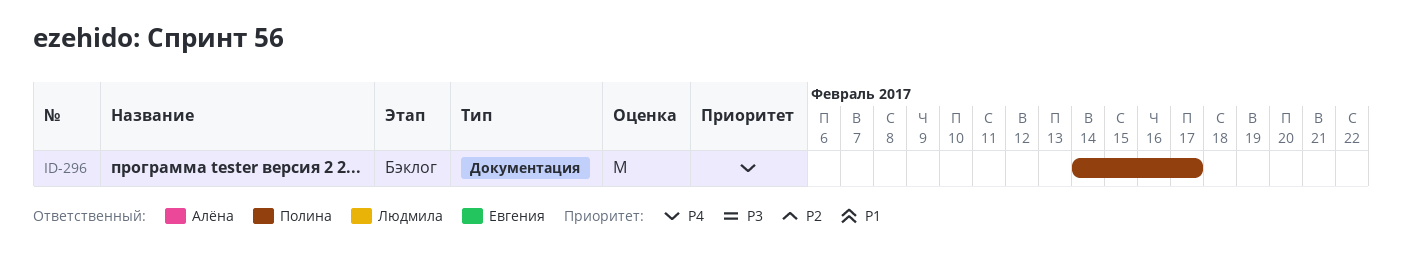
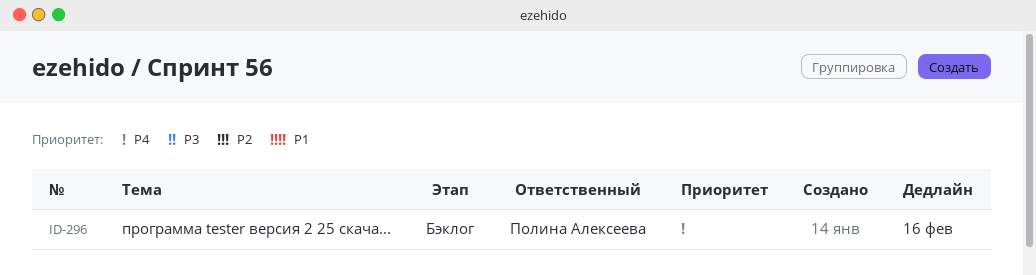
ID-296, due: Feb 17 -> Feb 16

